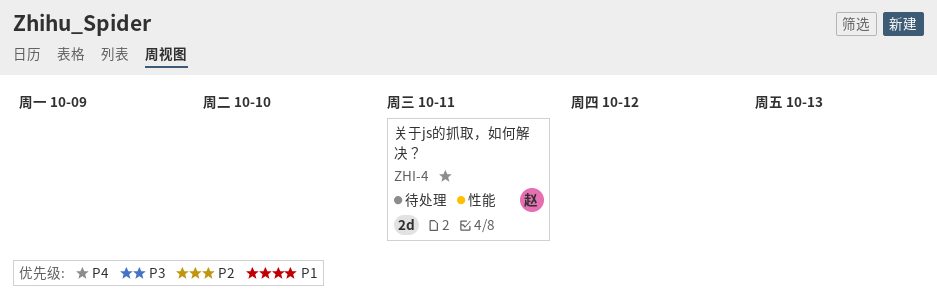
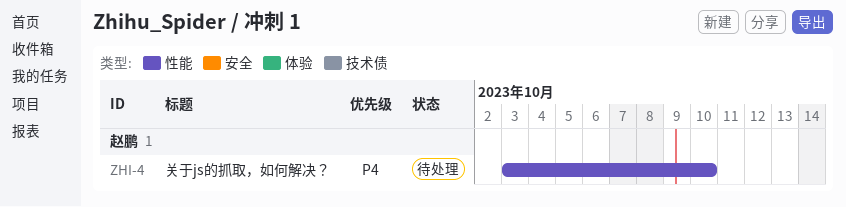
ZHI-4, due: Oct 11 -> Oct 10

